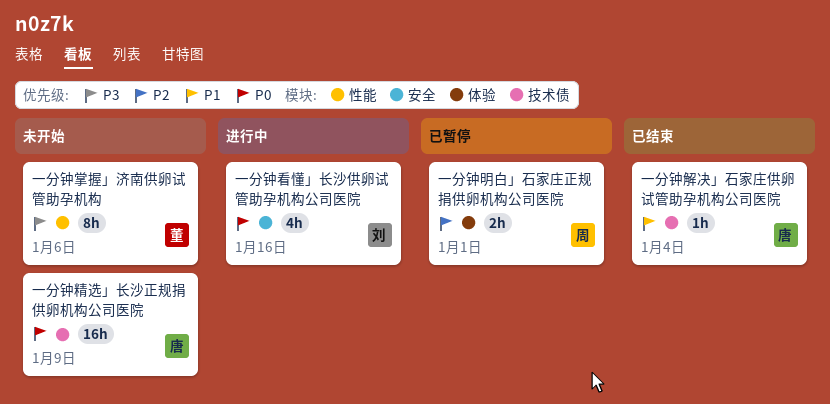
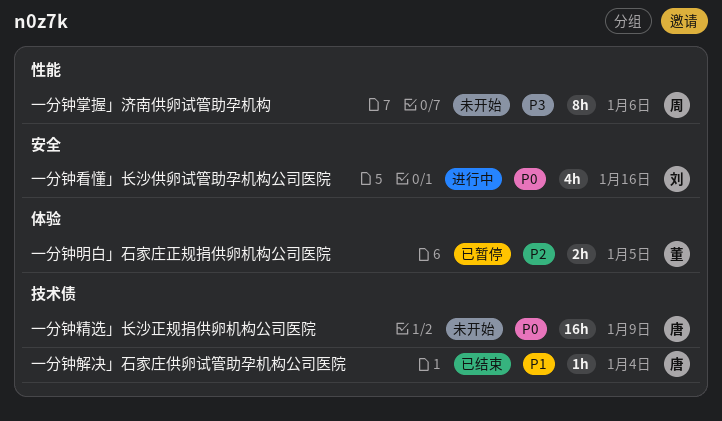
一分钟掌握」济南供卵试管助孕机构, owner: 董 -> 周
一分钟明白」石家庄正规捐供卵机构公司医院, owner: 周 -> 董
一分钟明白」石家庄正规捐供卵机构公司医院, due: Jan 1 -> Jan 5

